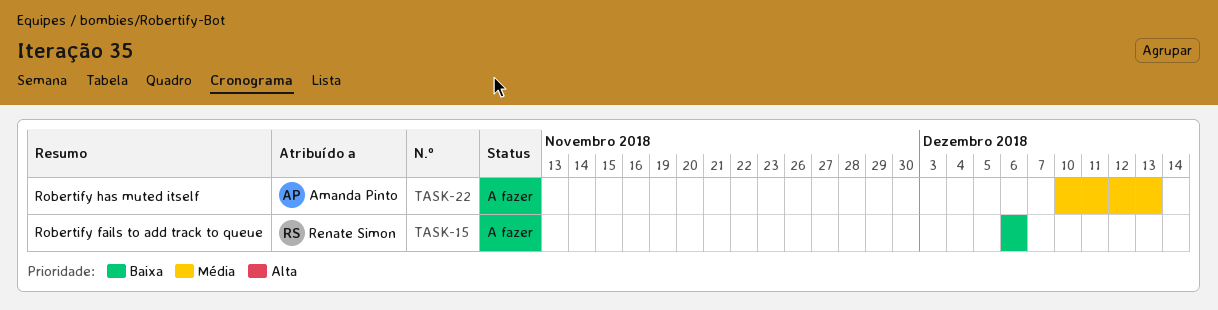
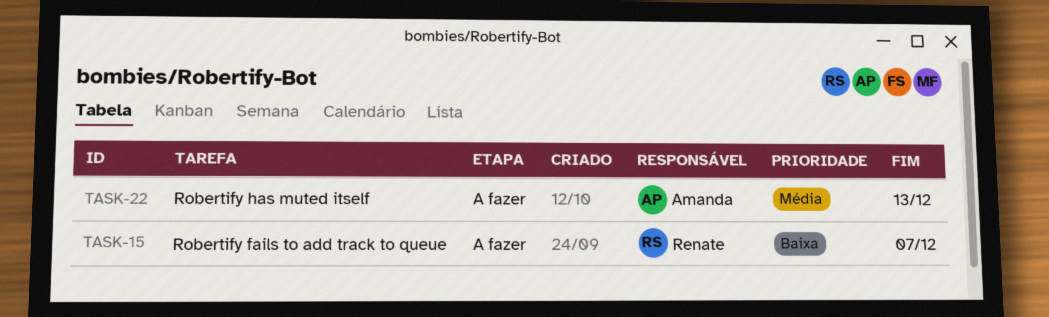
TASK-15, due: Dec 6 -> Dec 7

